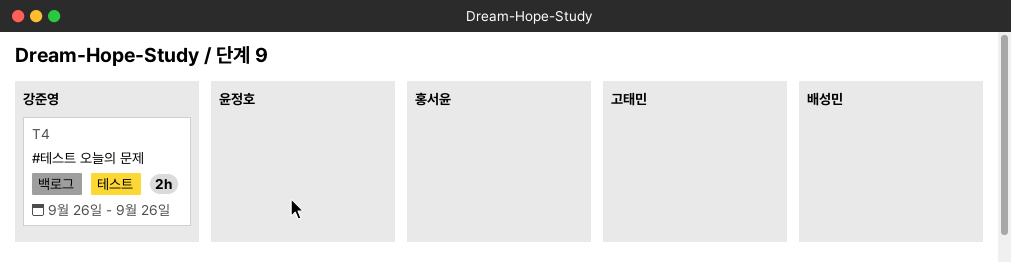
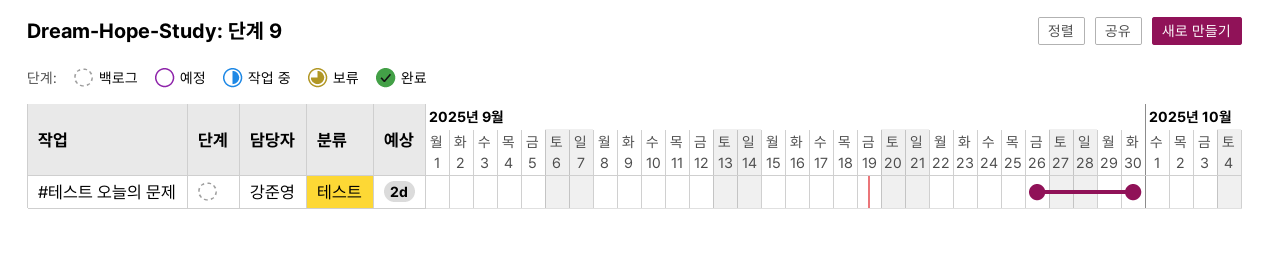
#테스트 오늘의 문제, estimate: 2h -> 2d
#테스트 오늘의 문제, due: Sep 26 -> Sep 30

